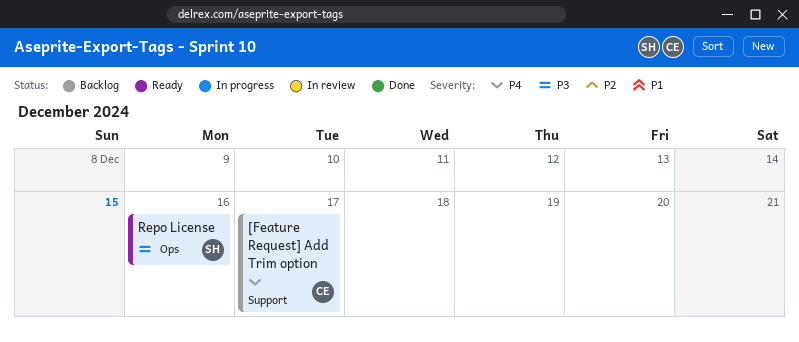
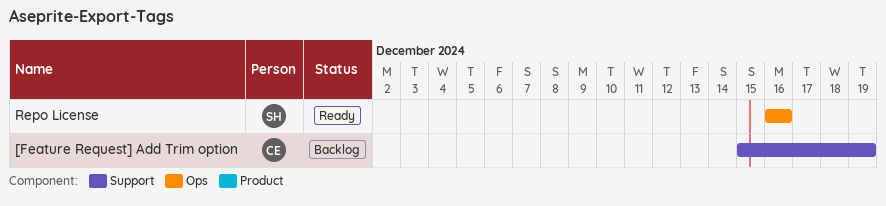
[Feature Request] Add Trim option, due: Dec 17 -> Dec 19

